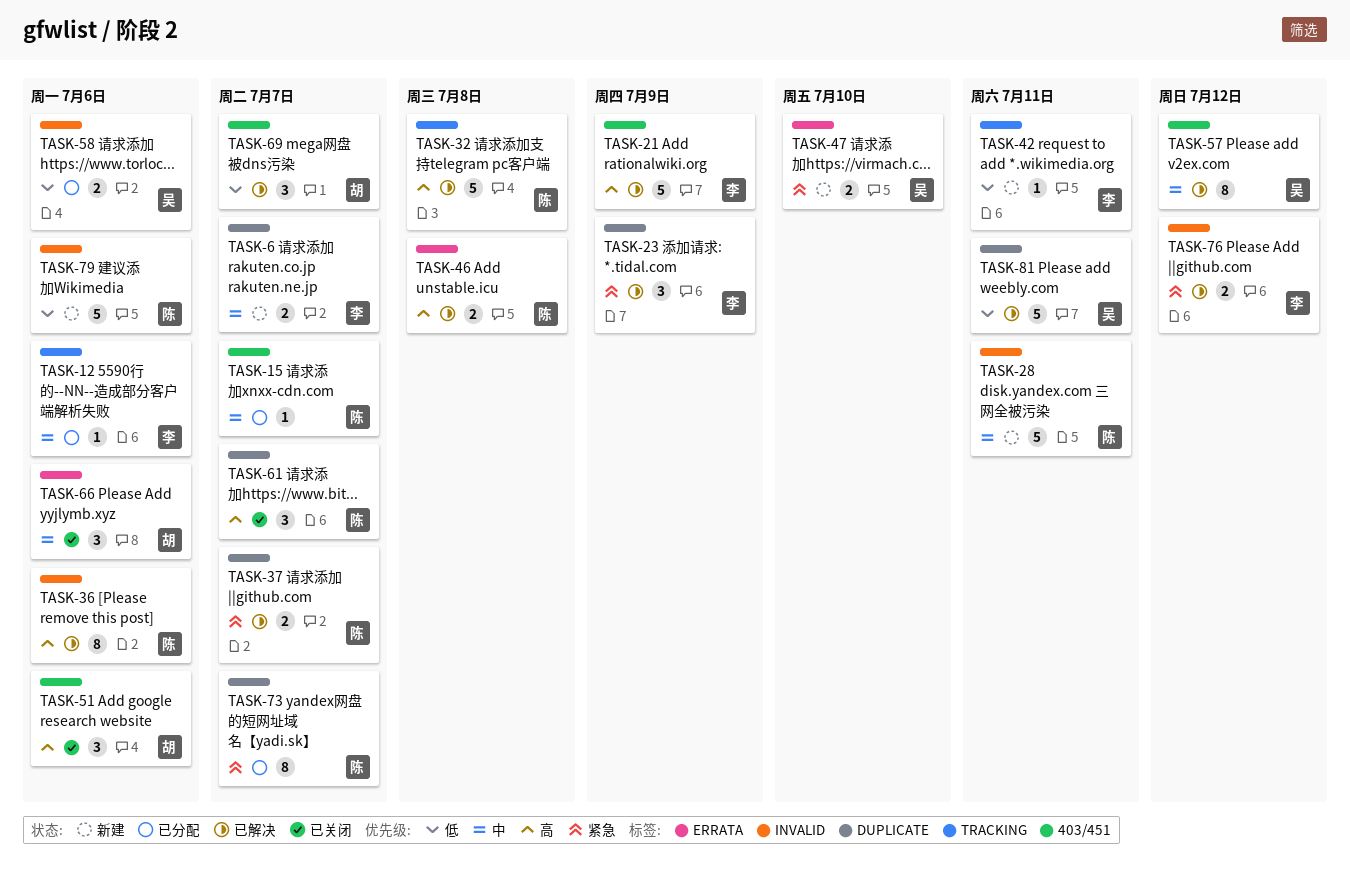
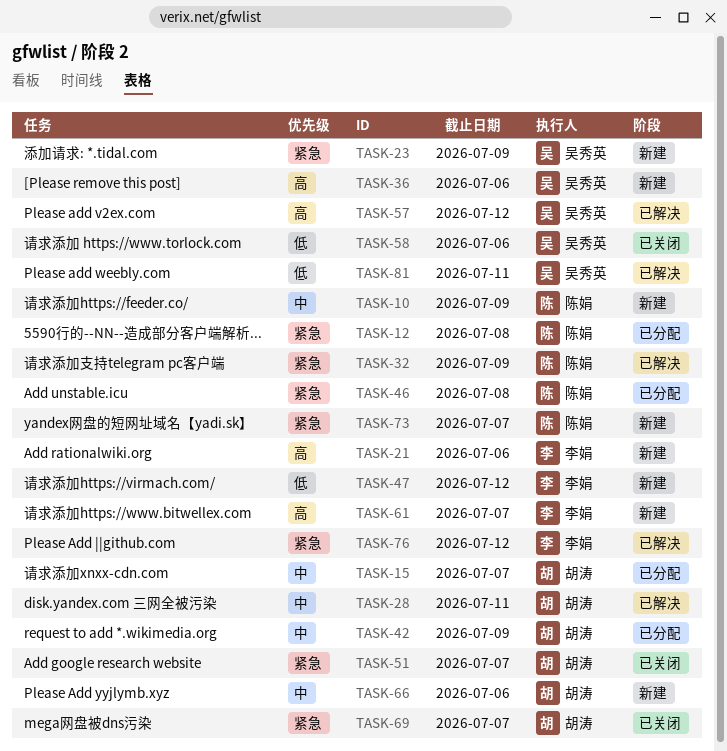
TASK-6: present -> none
TASK-10: none -> present
TASK-12, owner: 李娟 -> 陈娟
TASK-12, priority: 中 -> 紧急
TASK-12, due: Jul 6 -> Jul 8
TASK-15, owner: 陈娟 -> 胡涛
TASK-21, status: 已解决 -> 新建
TASK-21, due: Jul 9 -> Jul 6
TASK-23, status: 已解决 -> 新建
TASK-23, owner: 李娟 -> 吴秀英
TASK-28, status: 新建 -> 已解决
TASK-28, owner: 陈娟 -> 胡涛
TASK-32, priority: 高 -> 紧急
TASK-32, due: Jul 8 -> Jul 9
TASK-36, status: 已解决 -> 新建
TASK-36, owner: 陈娟 -> 吴秀英
TASK-37: present -> none
TASK-42, status: 新建 -> 已分配
TASK-42, owner: 李娟 -> 胡涛
TASK-42, priority: 低 -> 中
TASK-42, due: Jul 11 -> Jul 9
TASK-46, status: 已解决 -> 已分配
TASK-46, priority: 高 -> 紧急
TASK-47, owner: 吴秀英 -> 李娟
TASK-47, priority: 紧急 -> 低
TASK-47, due: Jul 10 -> Jul 12
TASK-51, priority: 高 -> 紧急
TASK-51, due: Jul 6 -> Jul 7
TASK-57, priority: 中 -> 高
TASK-58, status: 已分配 -> 已关闭
TASK-61, status: 已关闭 -> 新建
TASK-61, owner: 陈娟 -> 李娟
TASK-66, status: 已关闭 -> 新建
TASK-69, status: 已解决 -> 已关闭
TASK-69, priority: 低 -> 紧急
TASK-73, status: 已分配 -> 新建
TASK-79: present -> none

